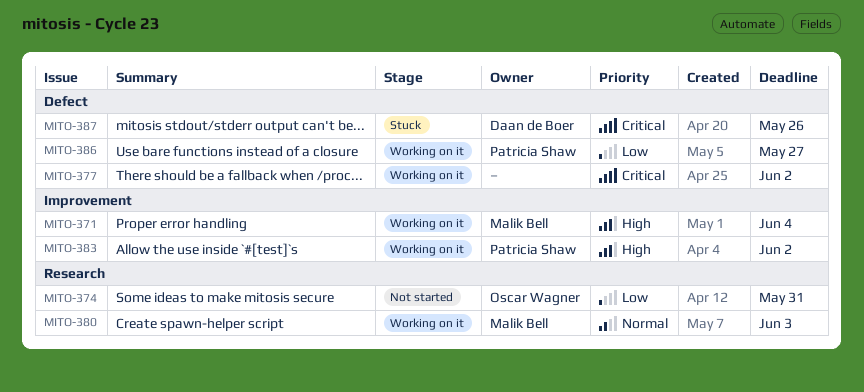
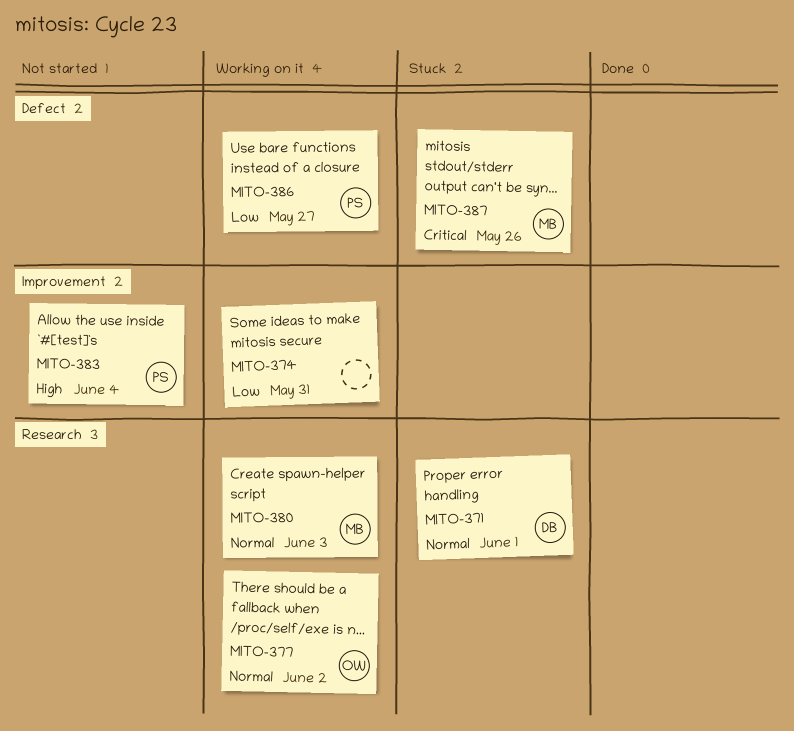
MITO-371, status: Working on it -> Stuck
MITO-371, owner: Malik Bell -> Daan de Boer
MITO-371, priority: High -> Normal
MITO-371, label: Improvement -> Research
MITO-371, due: Jun 4 -> Jun 1
MITO-374, status: Not started -> Working on it
MITO-374, owner: Oscar Wagner -> none
MITO-374, label: Research -> Improvement
MITO-377, owner: none -> Oscar Wagner
MITO-377, priority: Critical -> Normal
MITO-377, label: Defect -> Research
MITO-383, status: Working on it -> Not started
MITO-383, due: Jun 2 -> Jun 4
MITO-387, owner: Daan de Boer -> Malik Bell

